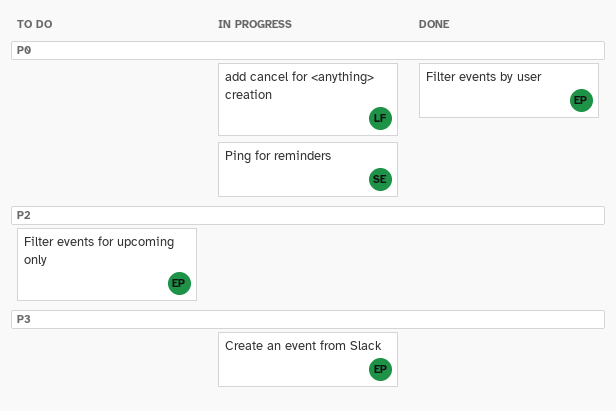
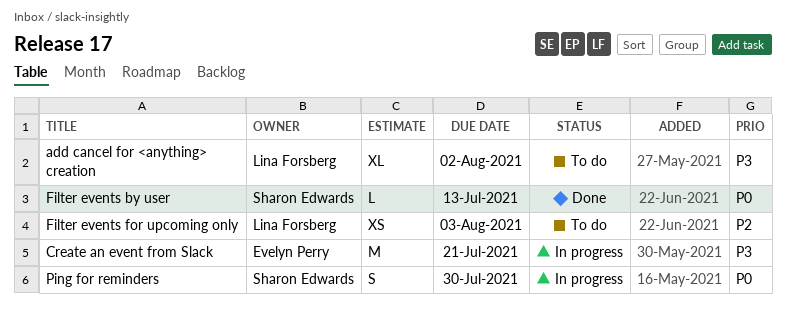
add cancel for <anything> creation, status: In progress -> To do
add cancel for <anything> creation, priority: P0 -> P3
Filter events by user, owner: Evelyn Perry -> Sharon Edwards
Filter events for upcoming only, owner: Evelyn Perry -> Lina Forsberg

